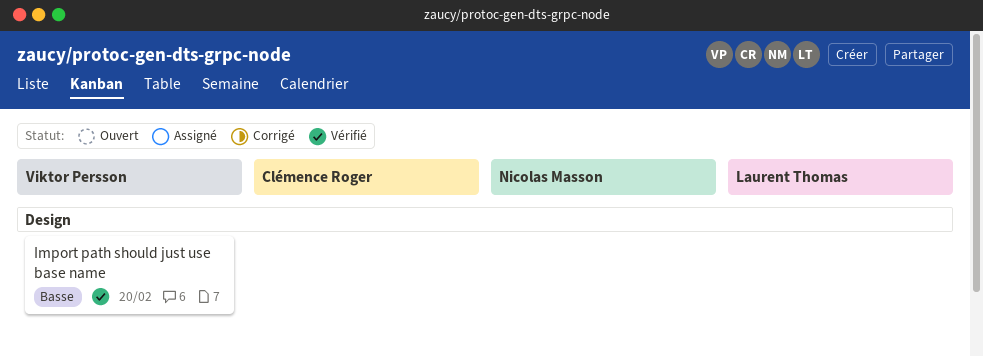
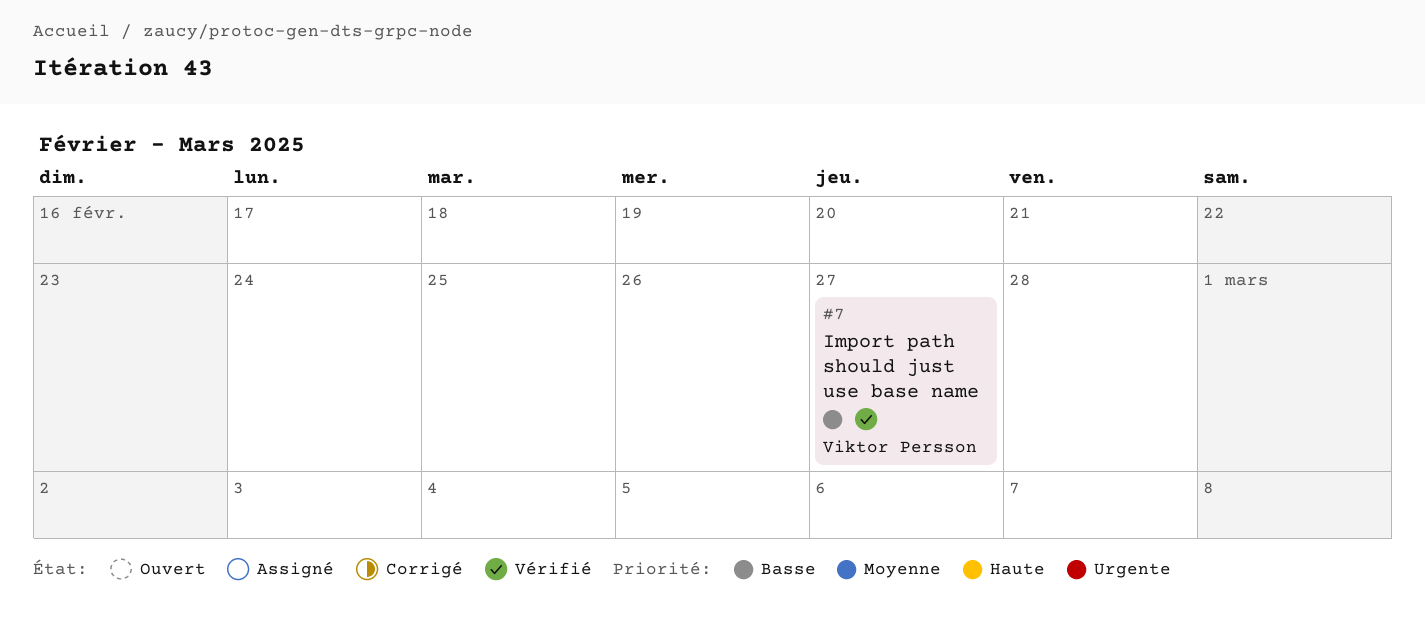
Import path should just use base name, due: Feb 20 -> Feb 27

